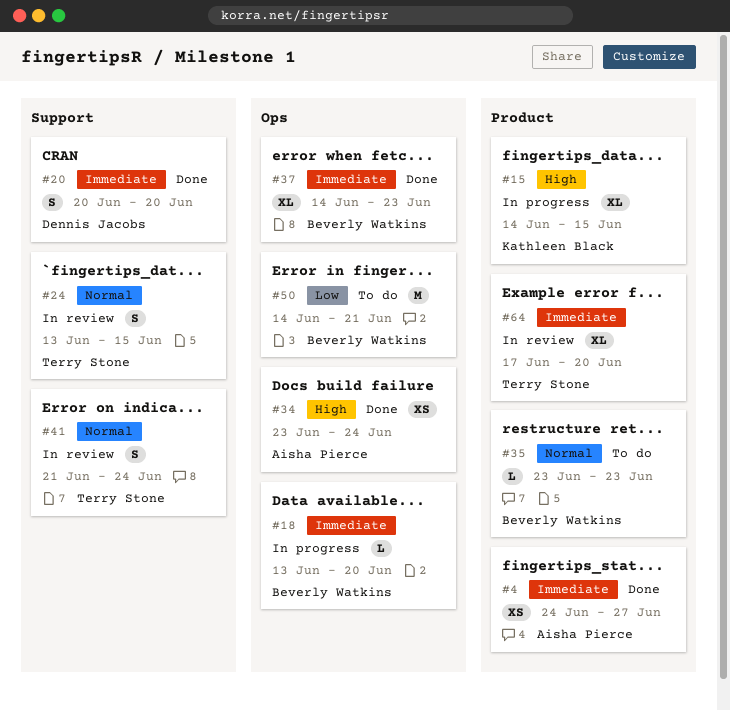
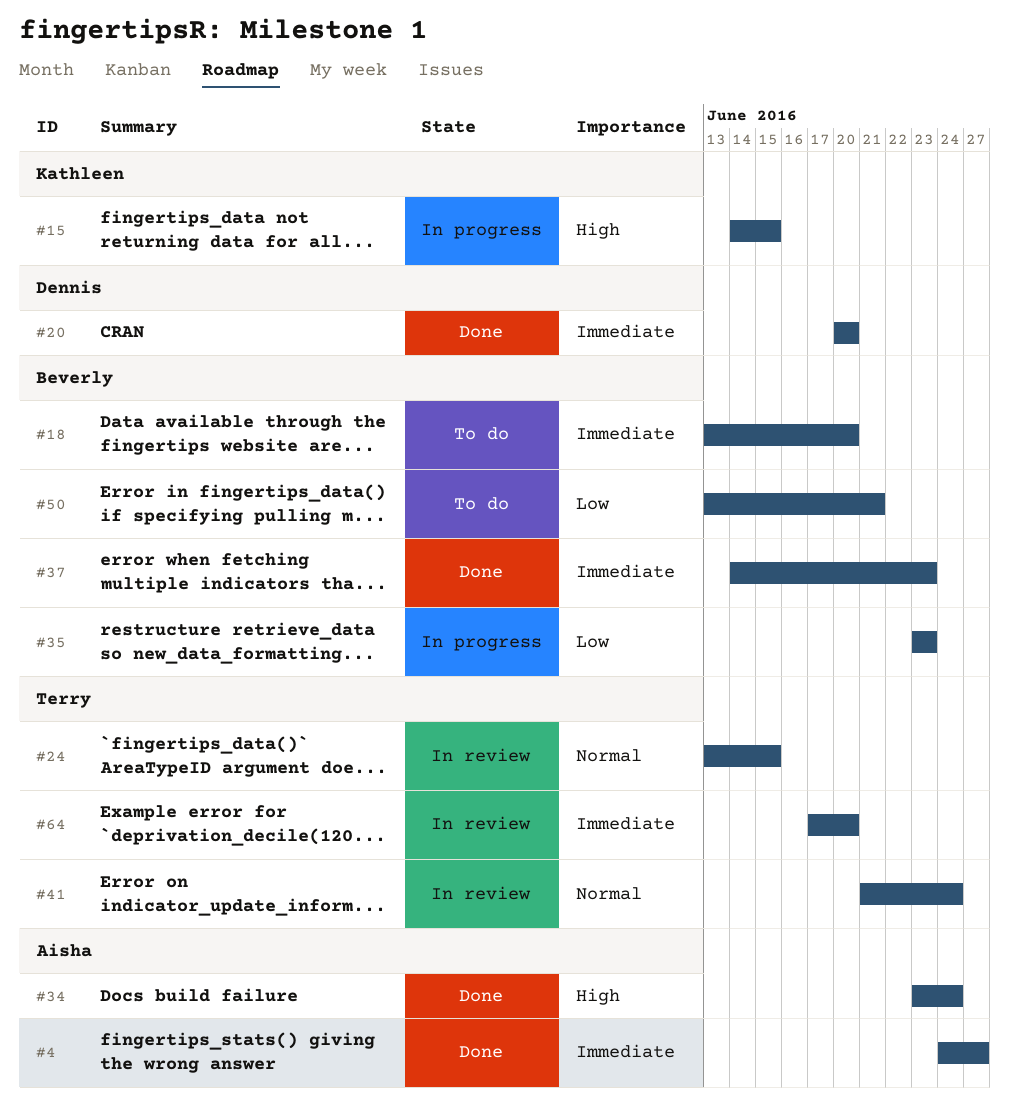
#18, status: In progress -> To do
#35, status: To do -> In progress
#35, priority: Normal -> Low
#50, start: Jun 14 -> Jun 13

